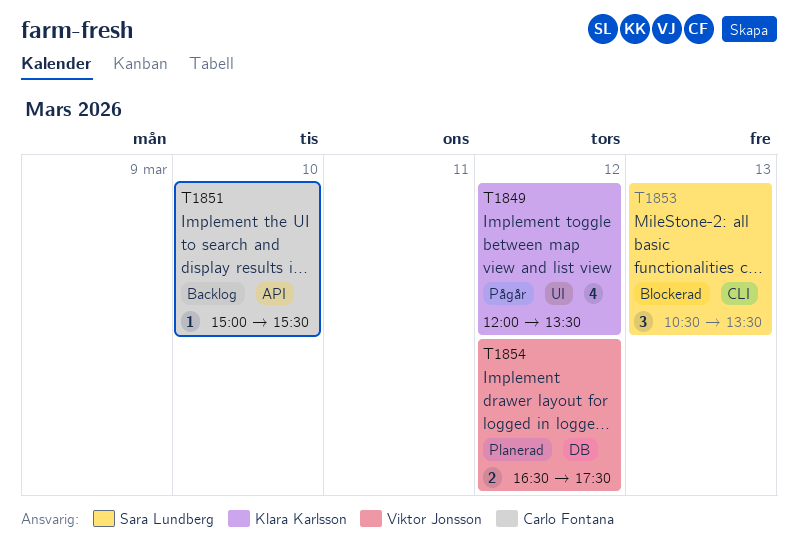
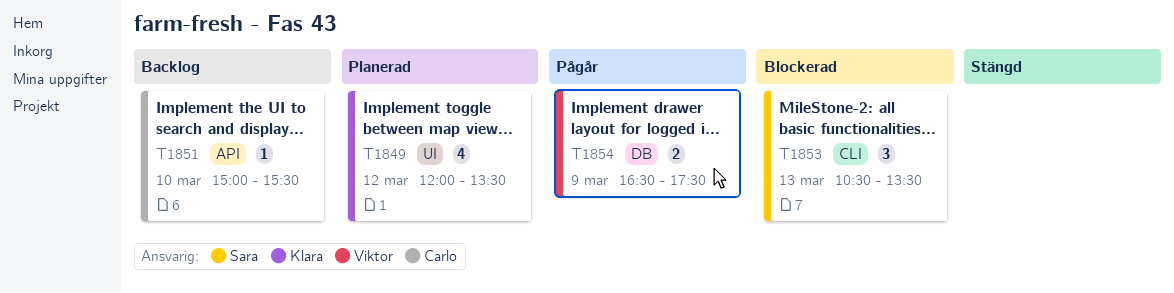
T1849, status: Pågår -> Planerad
T1854, status: Planerad -> Pågår
T1854, day: Mar 12 -> Mar 9

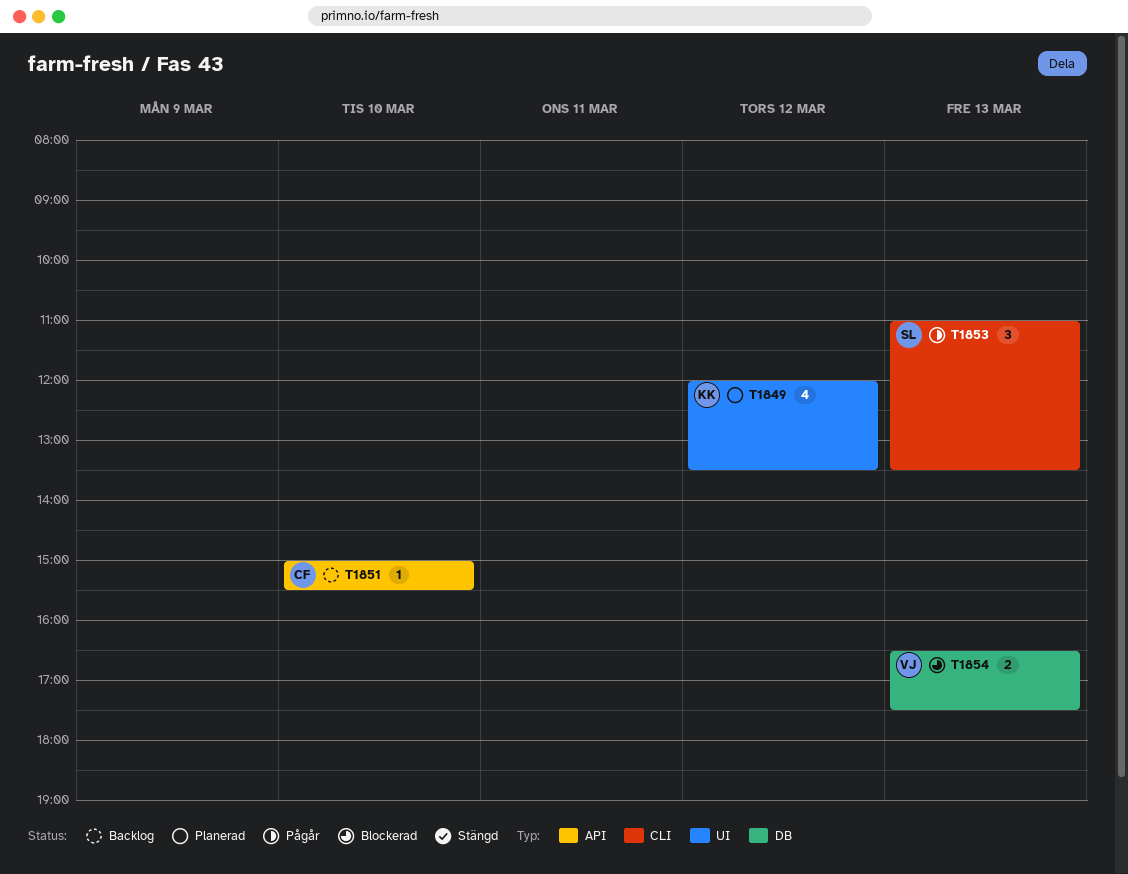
T1853, status: Blockerad -> Pågår
T1853, begins: 10:30 -> 11:00
T1854, status: Pågår -> Blockerad
T1854, day: Mar 9 -> Mar 13

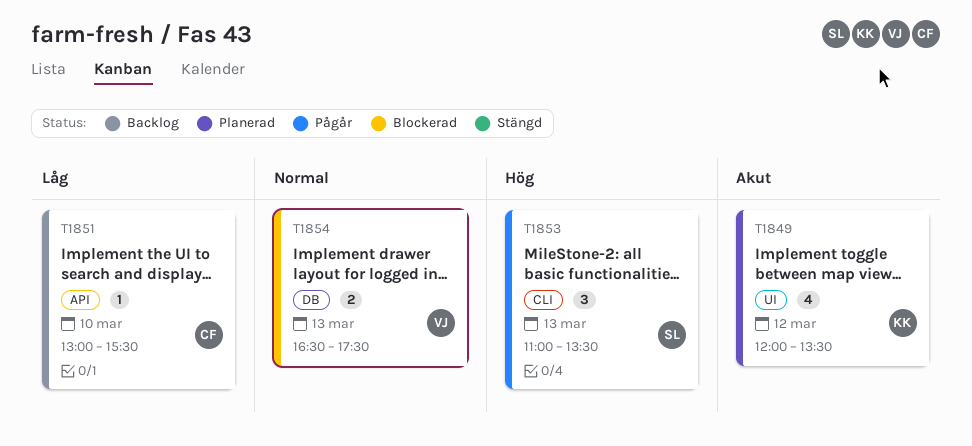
T1851, begins: 15:00 -> 13:00

